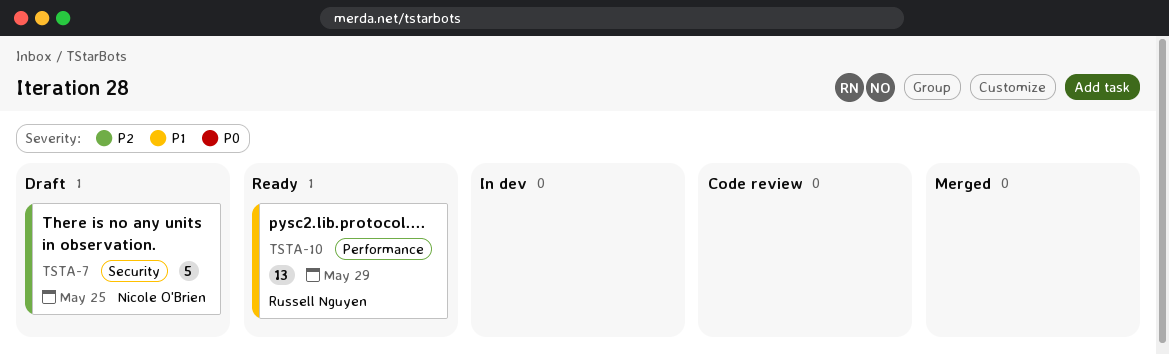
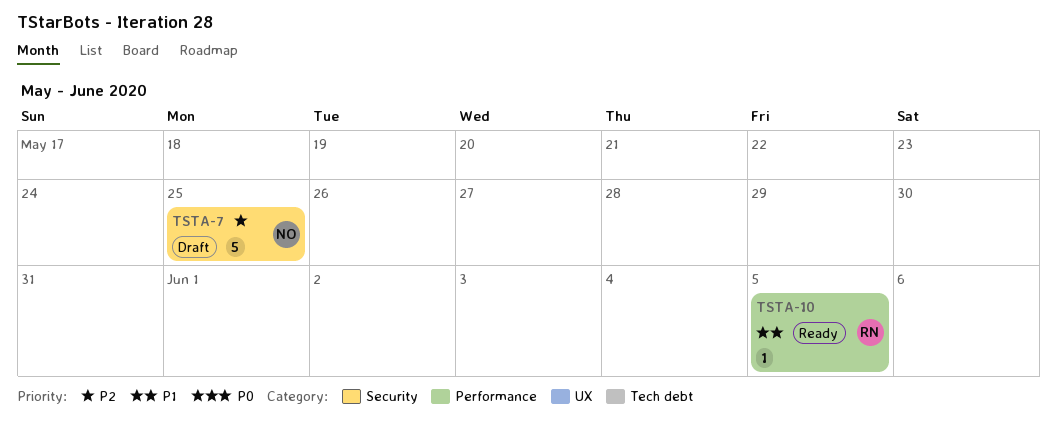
TSTA-10, estimate: 13 -> 1
TSTA-10, due: May 29 -> Jun 5

